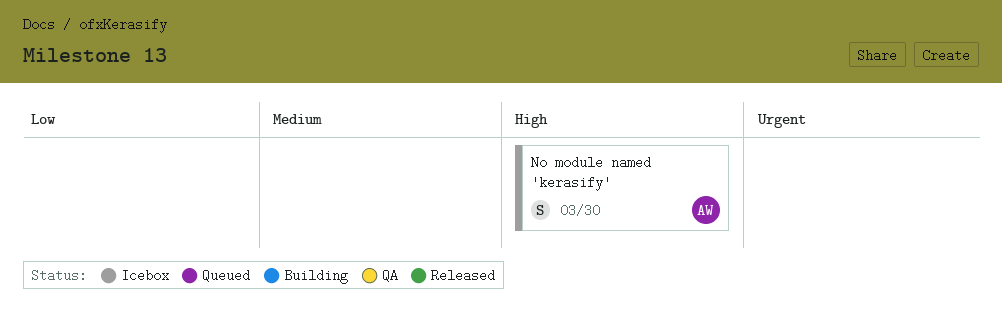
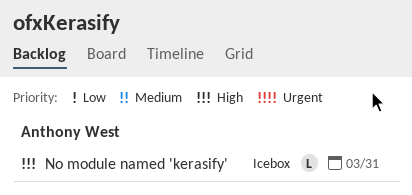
No module named 'kerasify', estimate: S -> L
No module named 'kerasify', due: Mar 30 -> Mar 31

